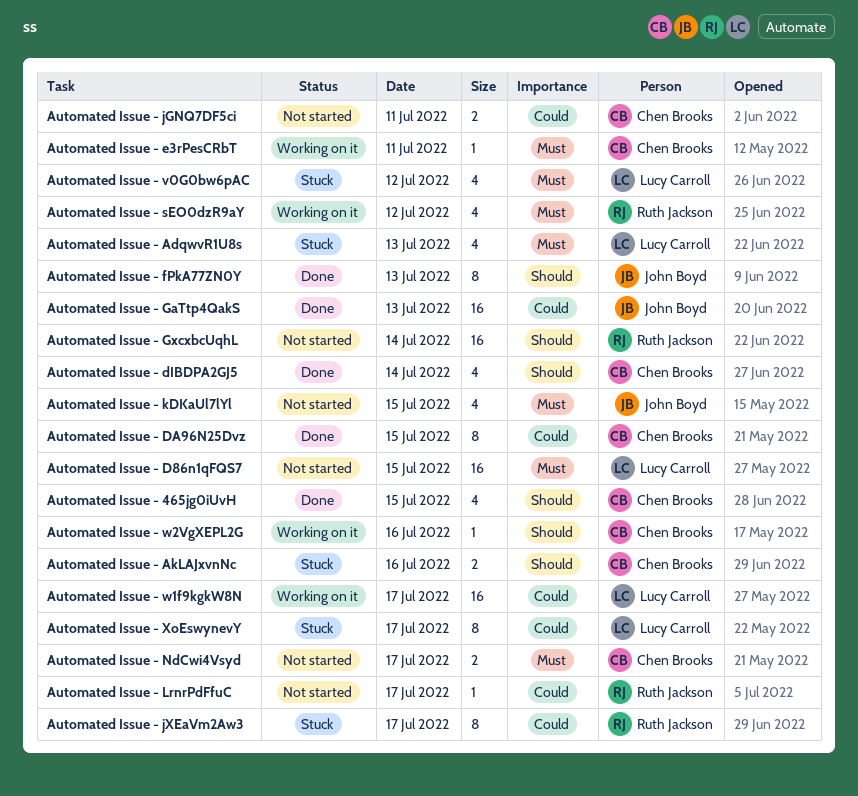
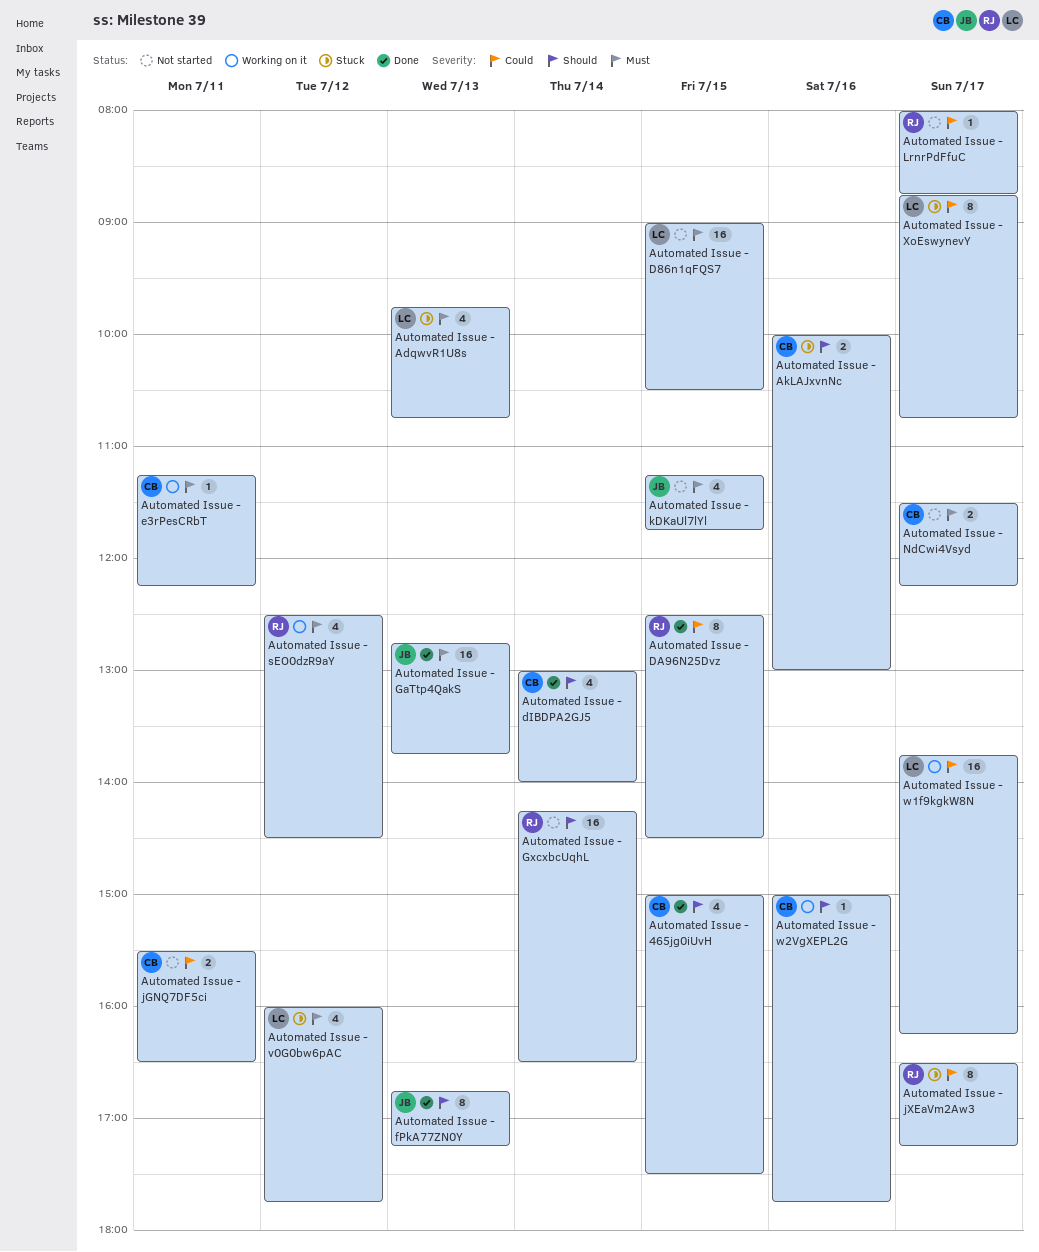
Automated Issue - DA96N25Dvz, owner: Chen Brooks -> Ruth Jackson
Automated Issue - GaTtp4QakS, priority: Could -> Must

